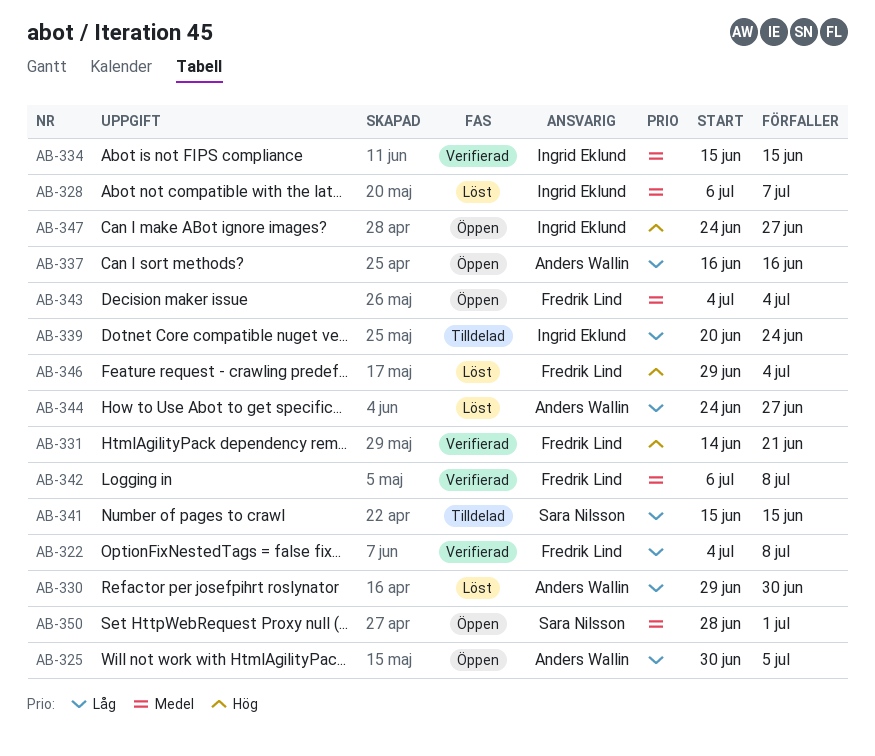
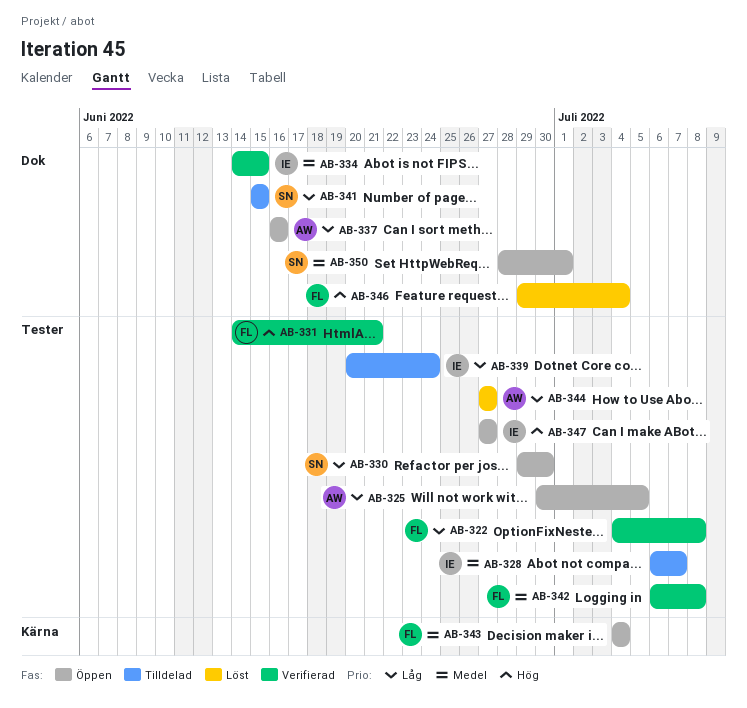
AB-328, status: Löst -> Tilldelad
AB-330, status: Löst -> Öppen
AB-330, owner: Anders Wallin -> Sara Nilsson
AB-334, start: Jun 15 -> Jun 14
AB-344, start: Jun 24 -> Jun 27
AB-347, start: Jun 24 -> Jun 27

